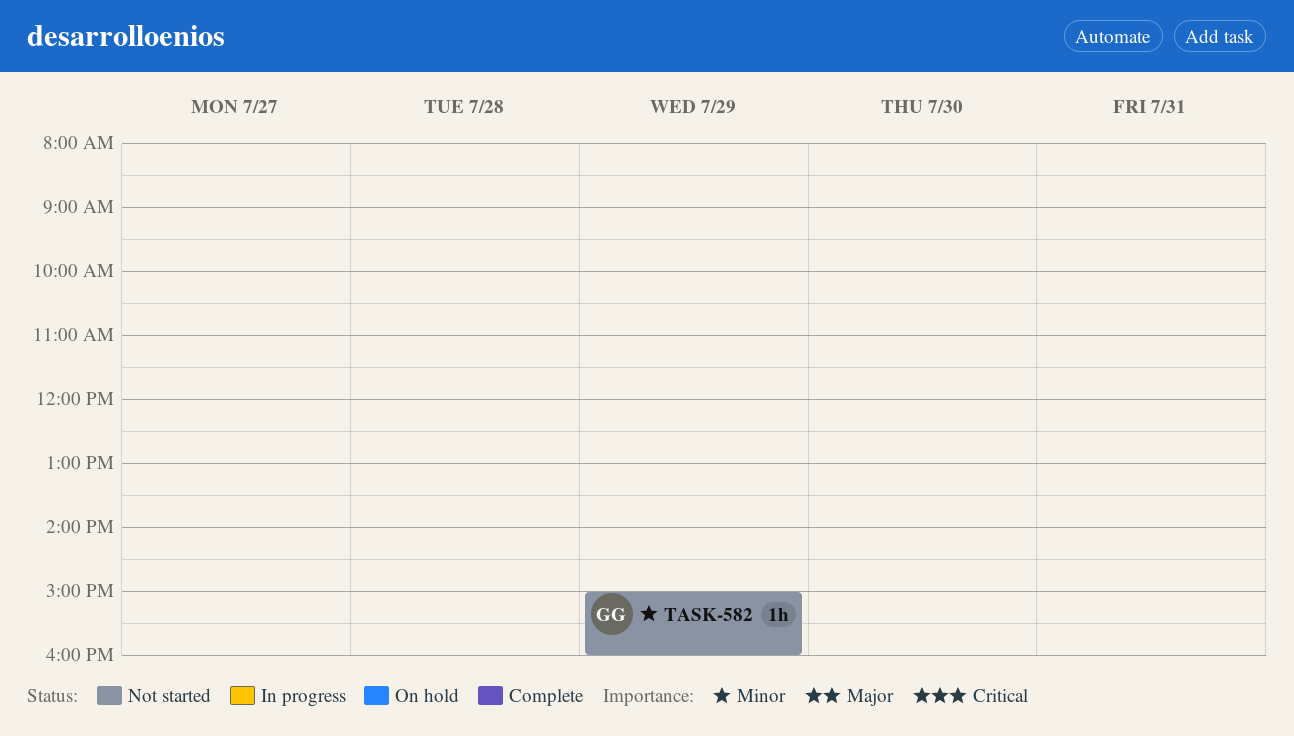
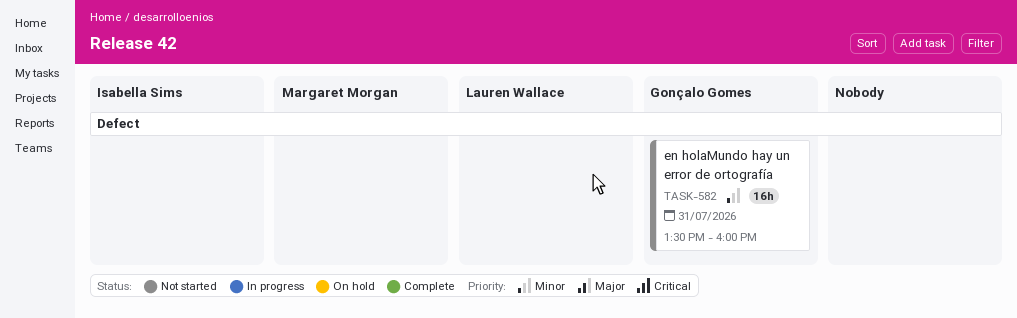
TASK-582, estimate: 1h -> 16h
TASK-582, day: Jul 29 -> Jul 31
TASK-582, begins: 15:00 -> 13:30

